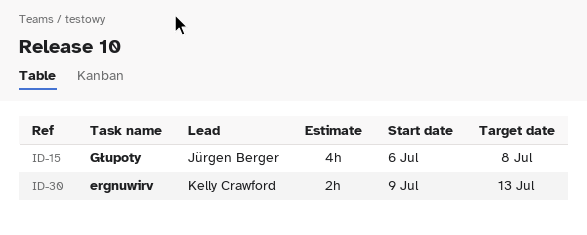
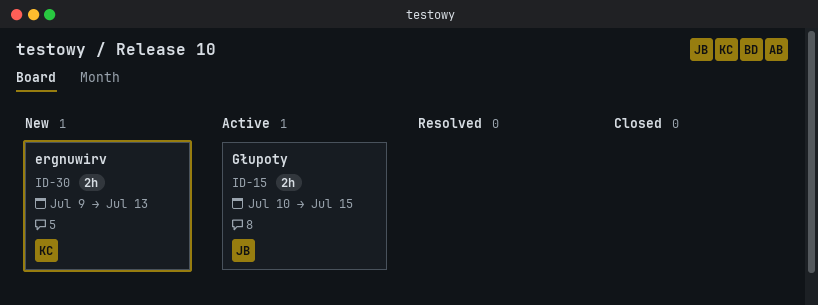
ID-15, estimate: 4h -> 2h
ID-15, start: Jul 6 -> Jul 10
ID-15, due: Jul 8 -> Jul 15

